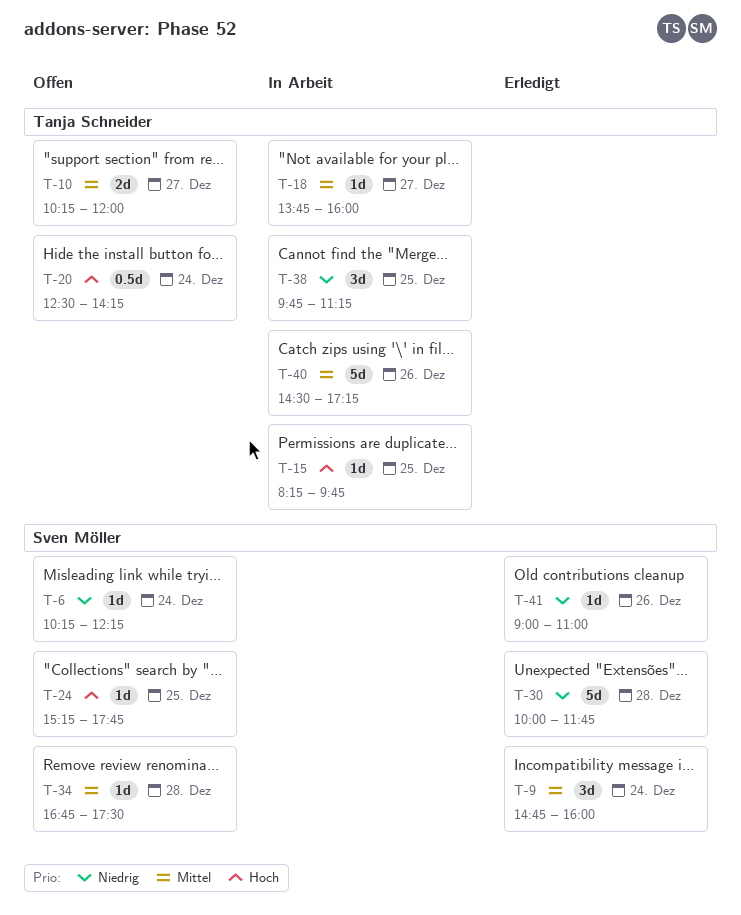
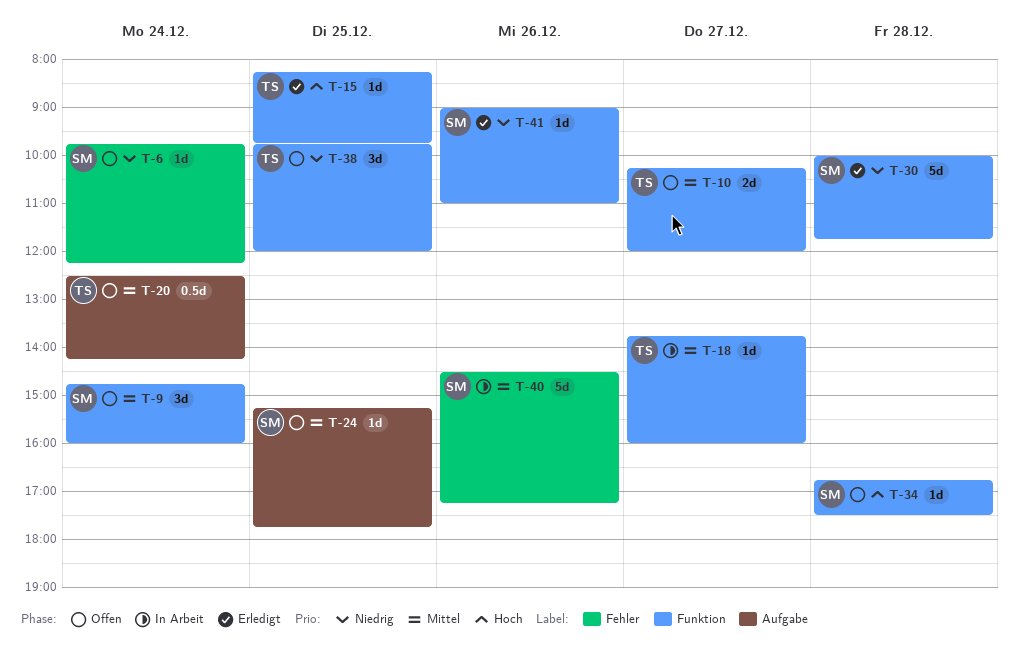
T-6, begins: 10:15 -> 09:45
T-9, status: Erledigt -> Offen
T-15, status: In Arbeit -> Erledigt
T-20, priority: Hoch -> Mittel
T-24, priority: Hoch -> Mittel
T-34, priority: Mittel -> Hoch
T-38, status: In Arbeit -> Offen
T-38, ends: 11:15 -> 12:00
T-40, owner: Tanja Schneider -> Sven Möller

